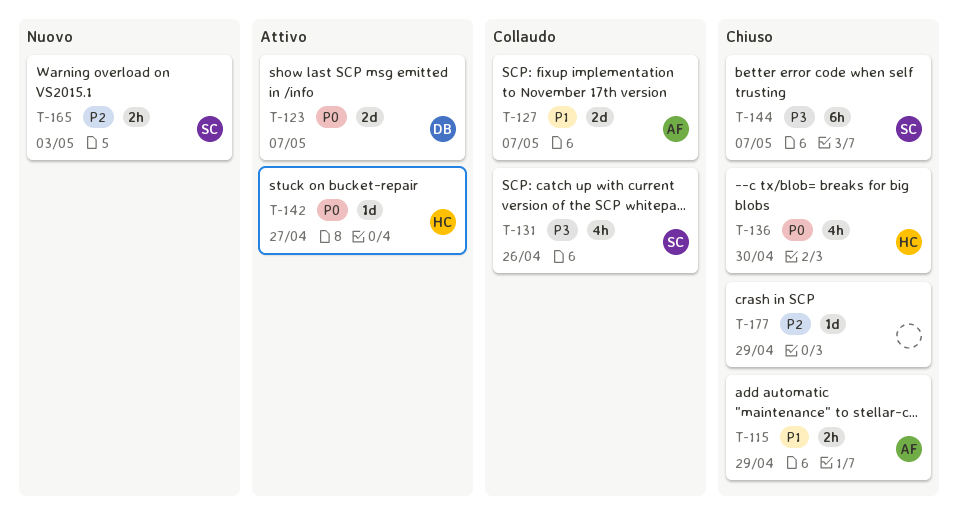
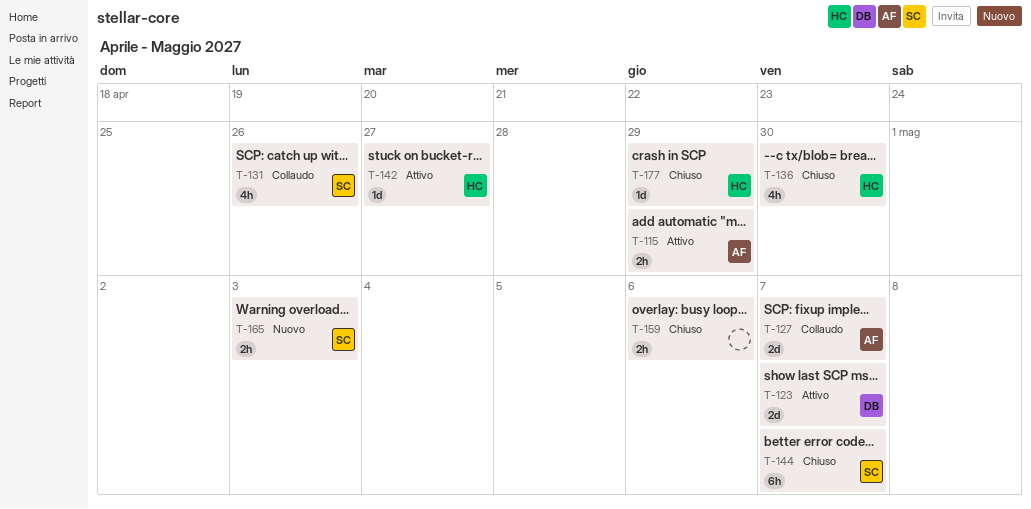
T-115, status: Chiuso -> Attivo
T-159: none -> present
T-177, owner: none -> HC

